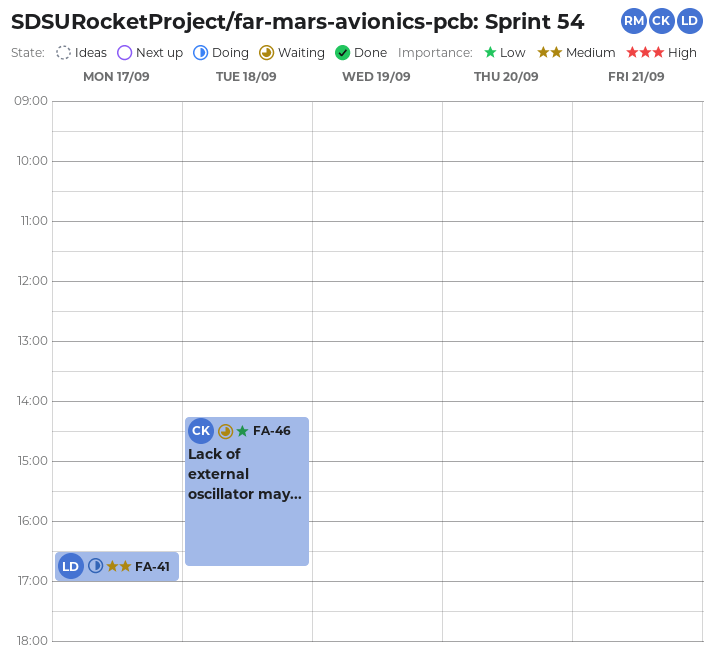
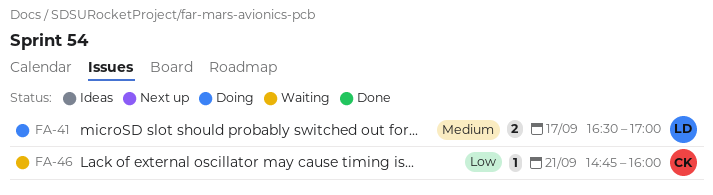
FA-46, day: Sep 18 -> Sep 21
FA-46, begins: 14:15 -> 14:45
FA-46, ends: 16:45 -> 16:00

